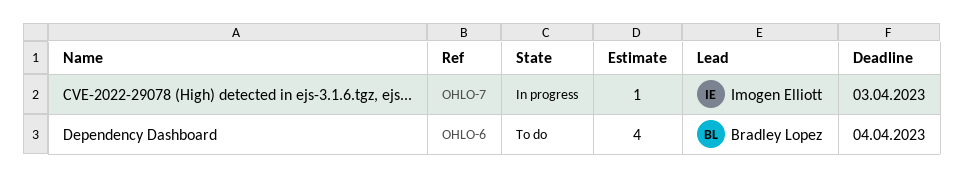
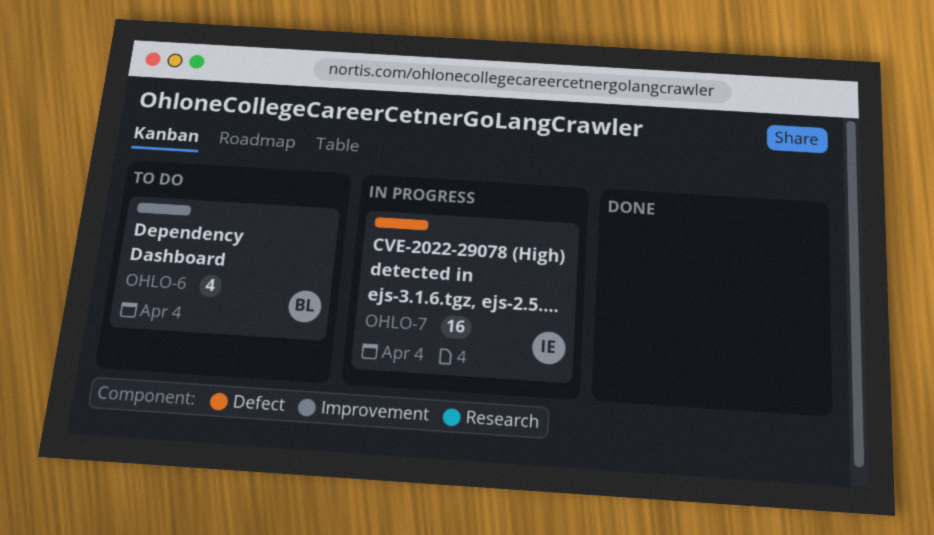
OHLO-7, estimate: 1 -> 16
OHLO-7, due: Apr 3 -> Apr 4

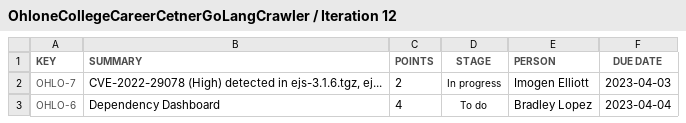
OHLO-7, estimate: 16 -> 2
OHLO-7, due: Apr 4 -> Apr 3

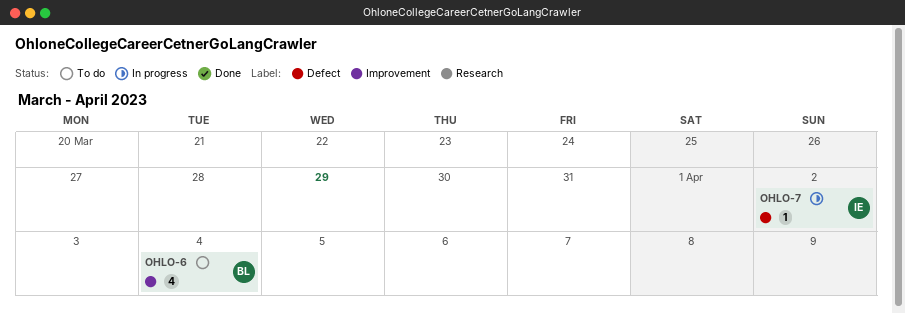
OHLO-7, estimate: 2 -> 1
OHLO-7, due: Apr 3 -> Apr 2

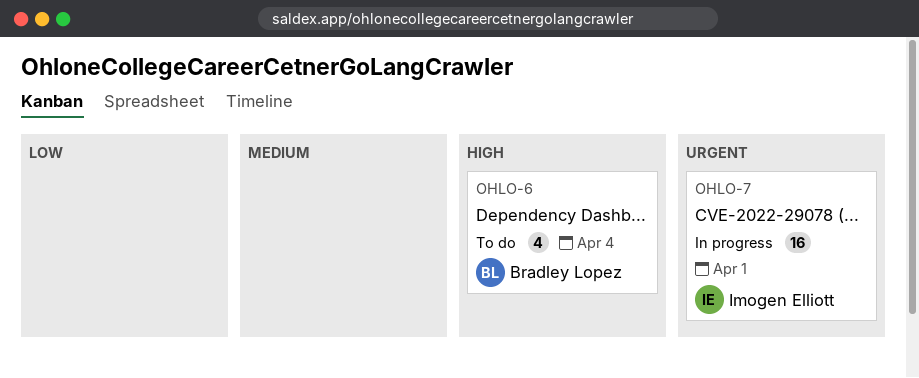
OHLO-7, estimate: 1 -> 16
OHLO-7, due: Apr 2 -> Apr 1

